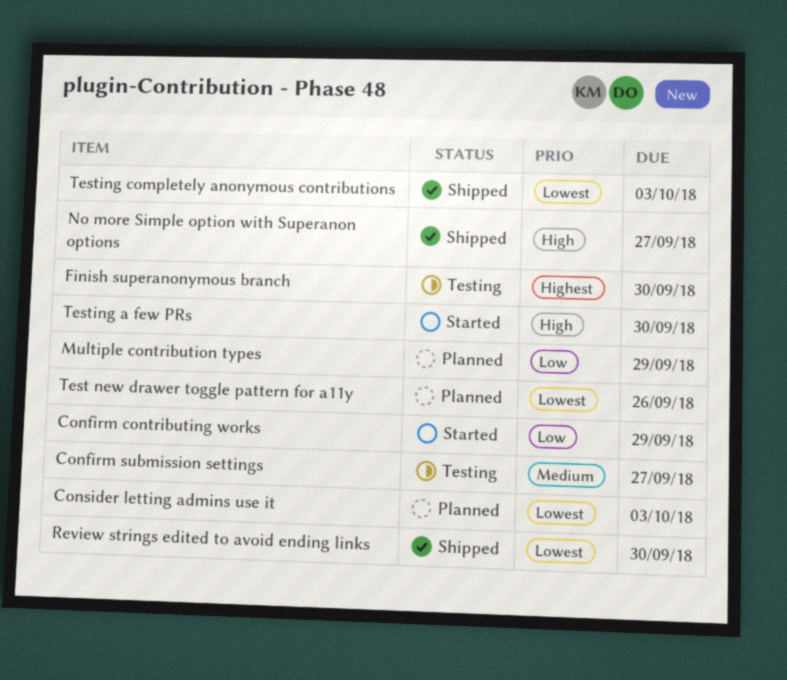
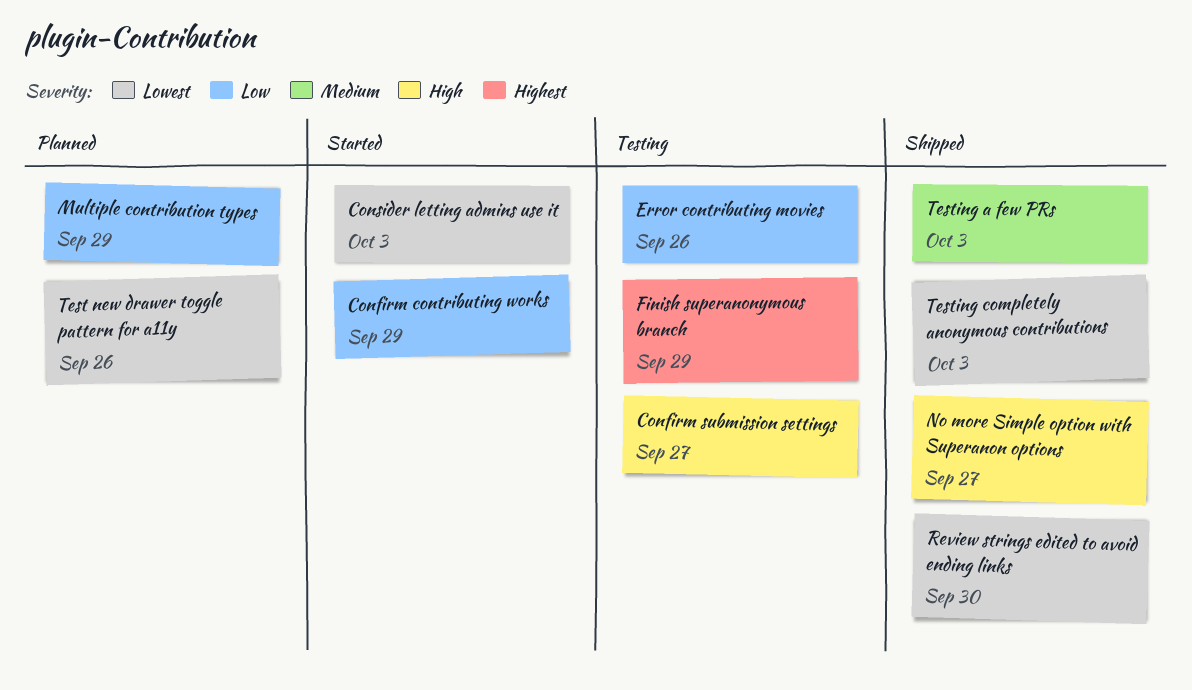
Confirm submission settings, priority: Medium -> High
Consider letting admins use it, status: Planned -> Started
Error contributing movies: none -> present
Finish superanonymous branch, due: Sep 30 -> Sep 29
Testing a few PRs, status: Started -> Shipped
Testing a few PRs, priority: High -> Medium
Testing a few PRs, due: Sep 30 -> Oct 3

